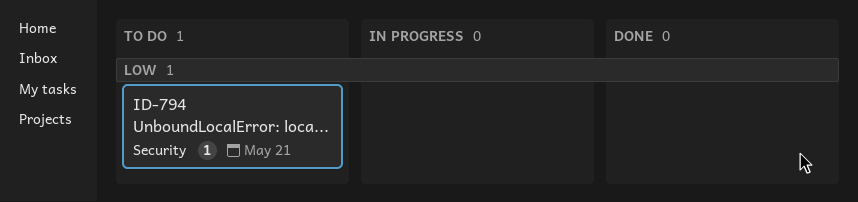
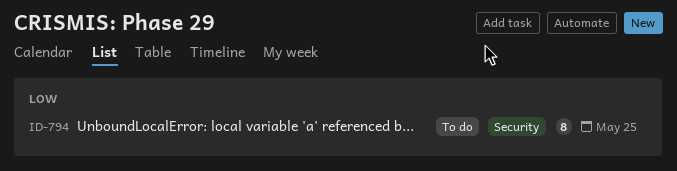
ID-794, estimate: 1 -> 8
ID-794, due: May 21 -> May 25

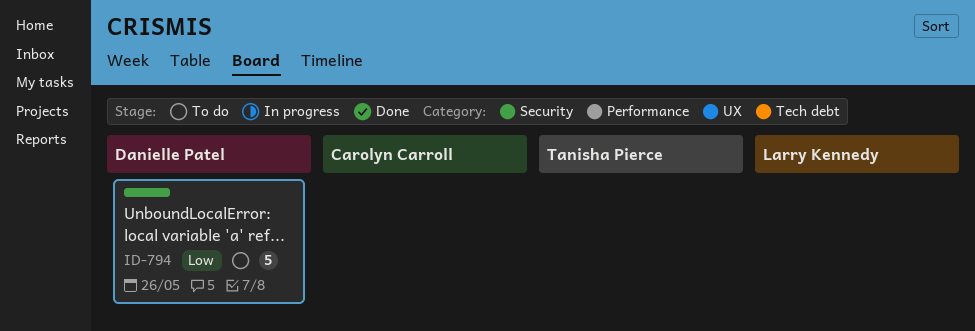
ID-794, estimate: 8 -> 5
ID-794, due: May 25 -> May 26

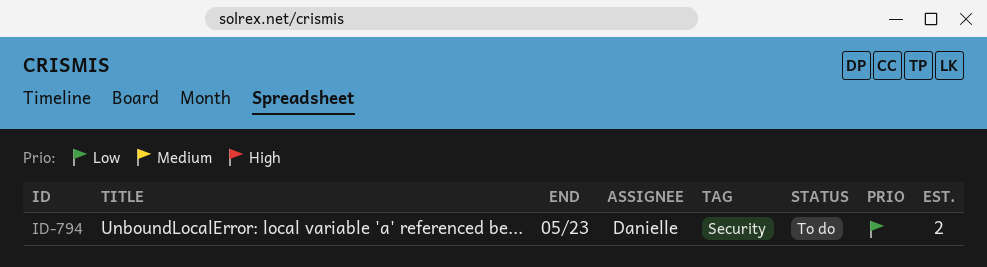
ID-794, estimate: 5 -> 2
ID-794, due: May 26 -> May 23

